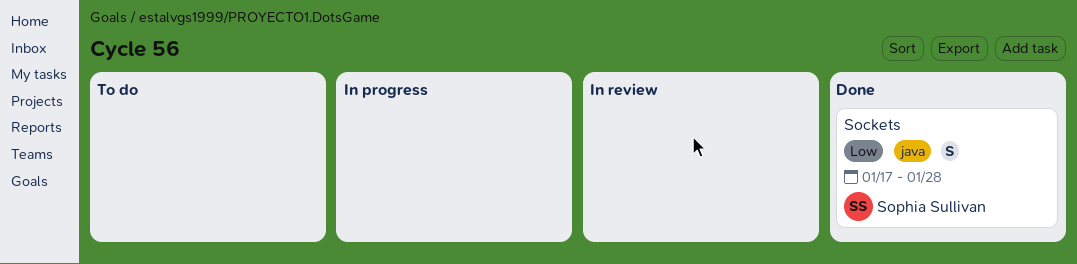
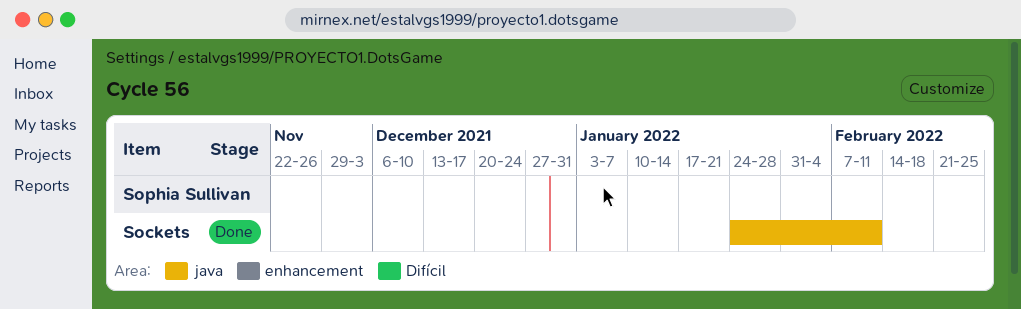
Sockets, start: Jan 17 -> Jan 24
Sockets, due: Jan 28 -> Feb 11

